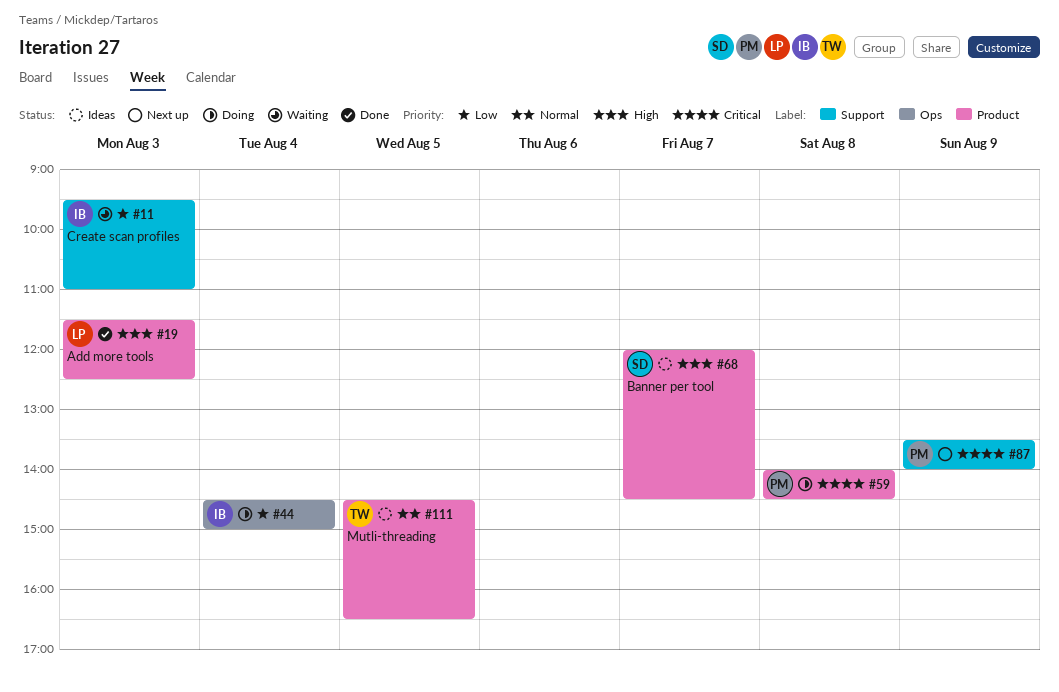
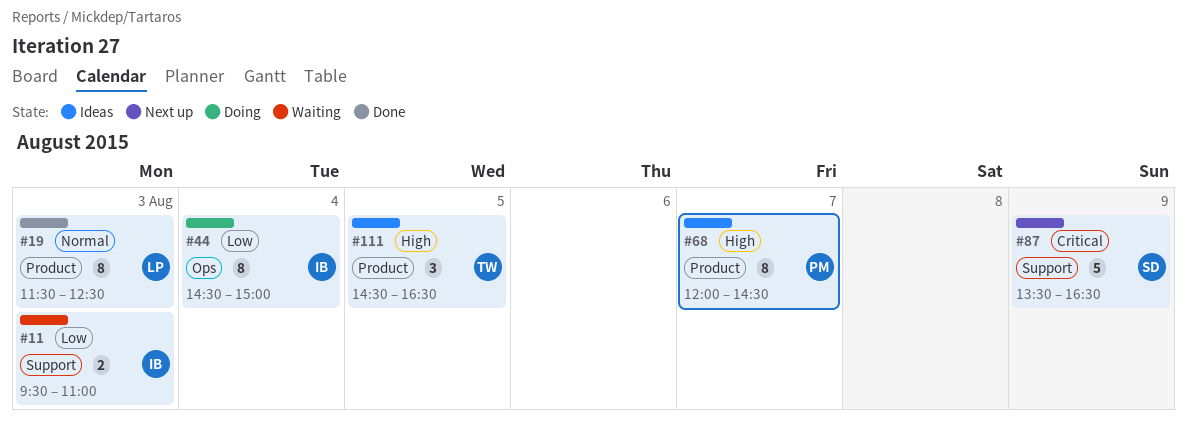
#19, priority: High -> Normal
#59: present -> none
#68, owner: SD -> PM
#87, owner: PM -> SD
#87, ends: 14:00 -> 16:30
#111, priority: Normal -> High

